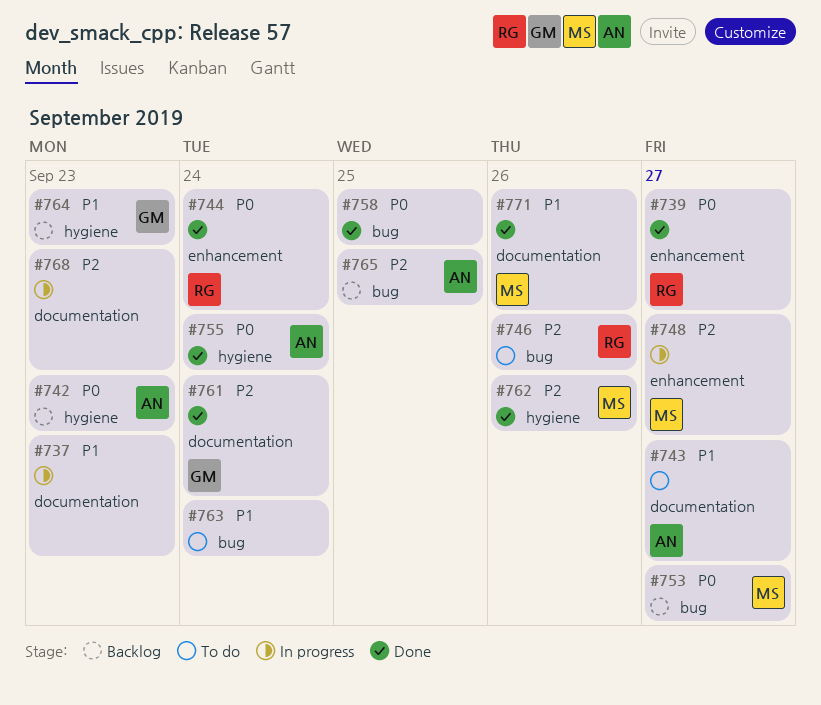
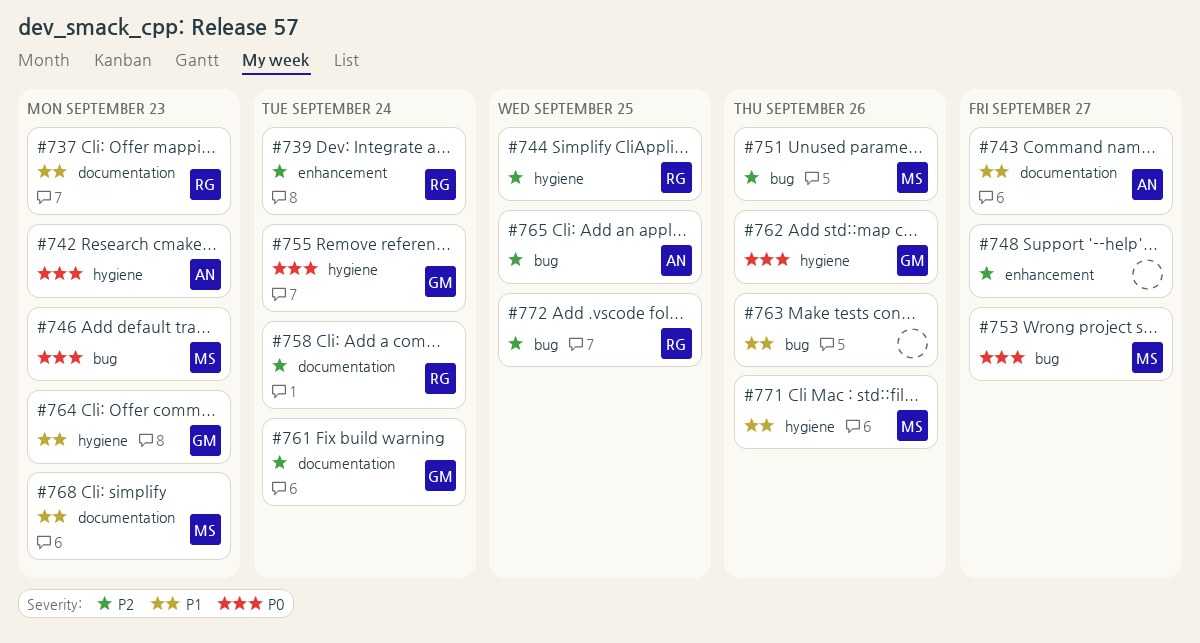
#737, owner: none -> RG
#739, priority: P0 -> P2
#739, due: Sep 27 -> Sep 24
#744, priority: P0 -> P2
#744, label: enhancement -> hygiene
#744, due: Sep 24 -> Sep 25
#746, owner: RG -> MS
#746, priority: P2 -> P0
#746, due: Sep 26 -> Sep 23
#748, owner: MS -> none
#751: none -> present
#755, owner: AN -> GM
#758, owner: none -> RG
#758, priority: P0 -> P2
#758, label: bug -> documentation
#758, due: Sep 25 -> Sep 24
#762, owner: MS -> GM
#762, priority: P2 -> P0
#763, due: Sep 24 -> Sep 26
#768, owner: none -> MS
#768, priority: P2 -> P1
#771, label: documentation -> hygiene
#772: none -> present

